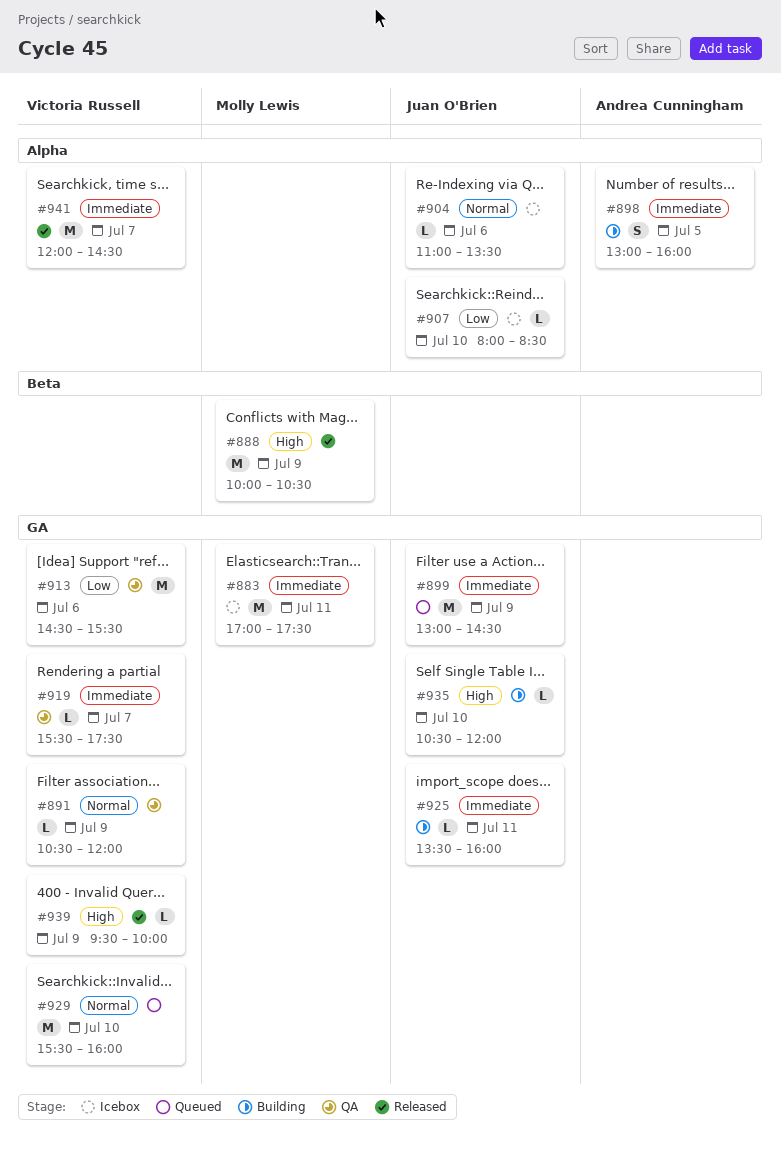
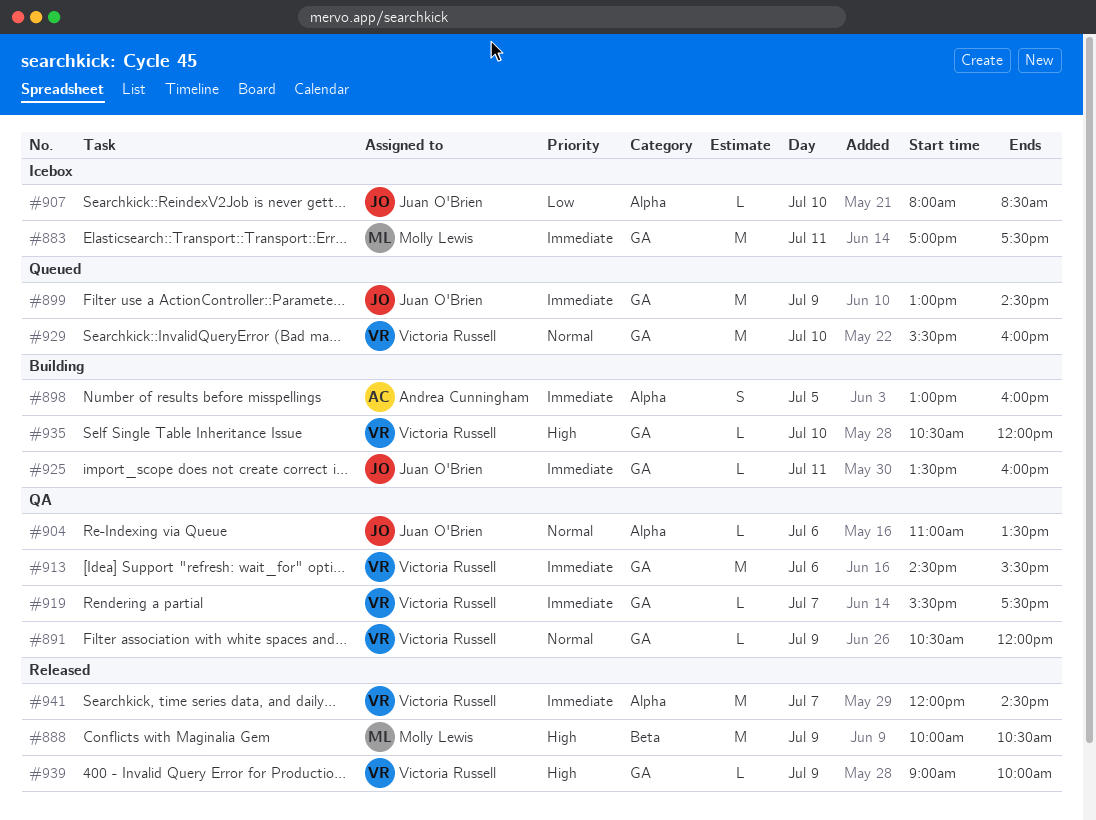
#904, status: Icebox -> QA
#913, priority: Low -> Immediate
#935, owner: Juan O'Brien -> Victoria Russell
#939, begins: 09:30 -> 09:00

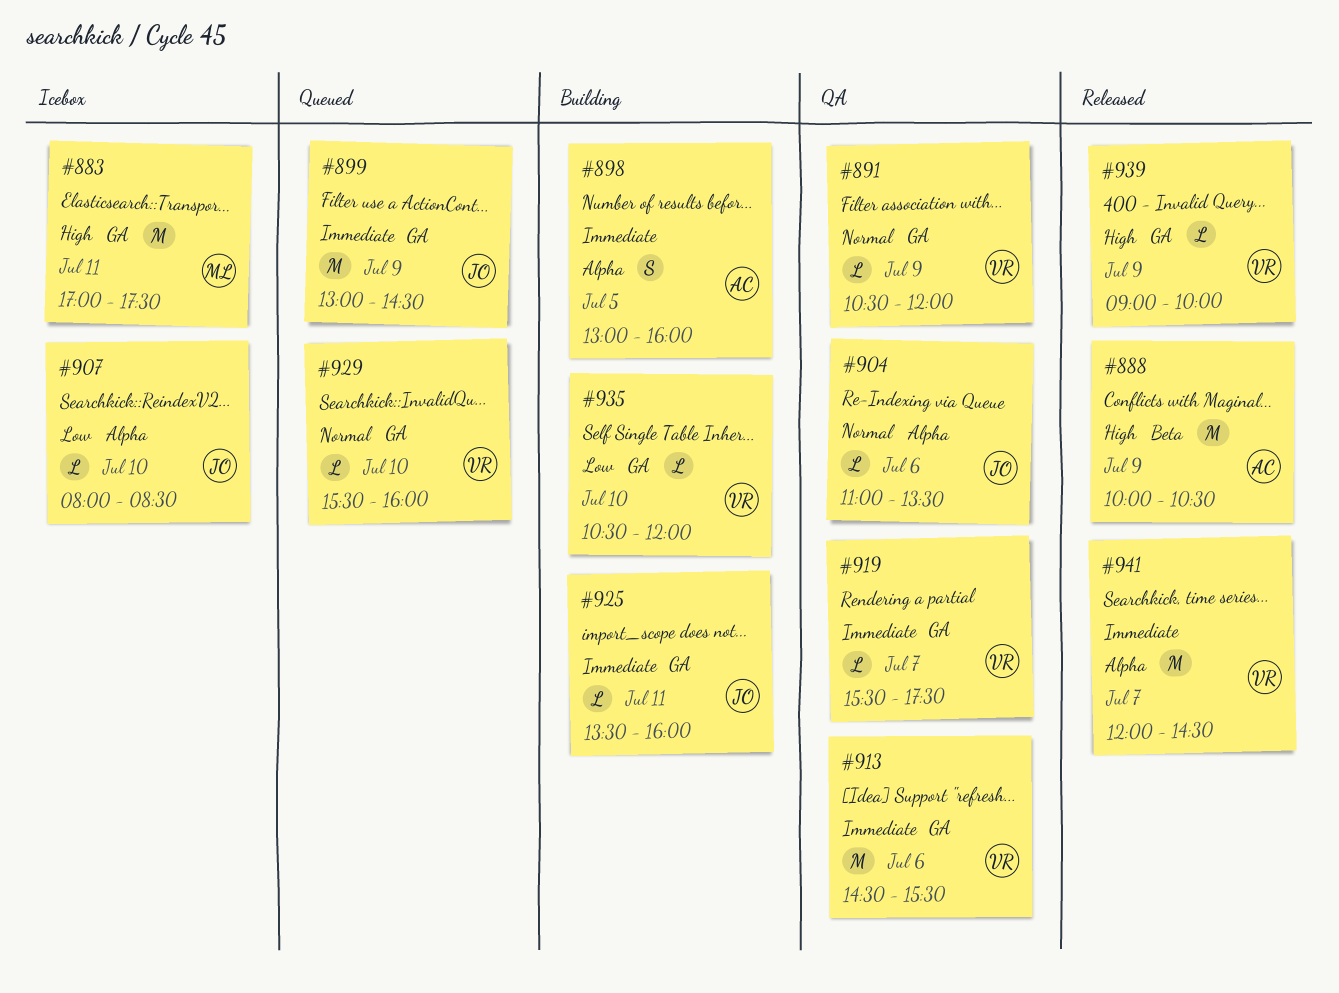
#883, priority: Immediate -> High
#888, owner: Molly Lewis -> Andrea Cunningham
#929, estimate: M -> L
#935, priority: High -> Low

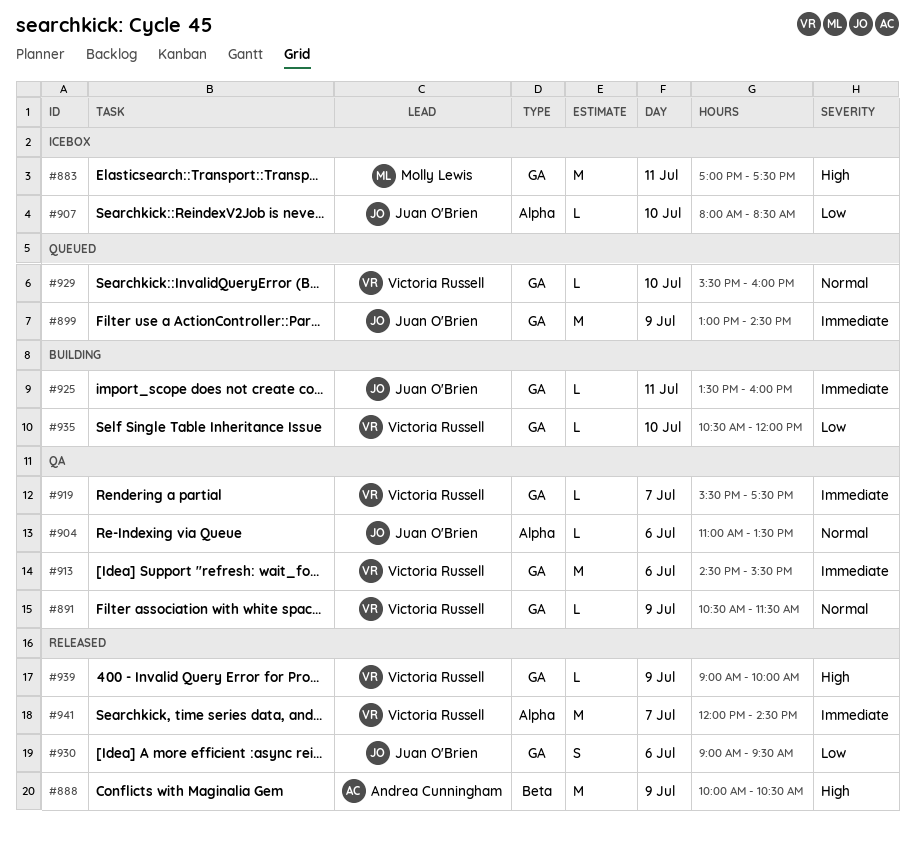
#891, ends: 12:00 -> 11:30
#898: present -> none
#930: none -> present

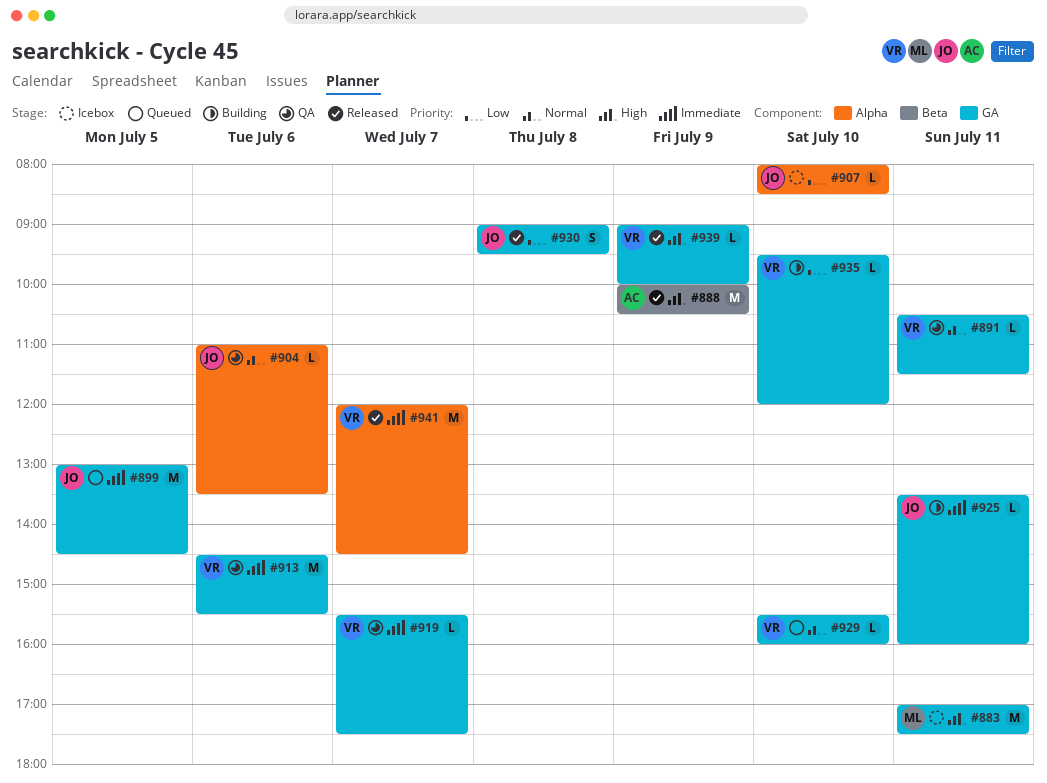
#891, day: Jul 9 -> Jul 11
#899, day: Jul 9 -> Jul 5
#930, day: Jul 6 -> Jul 8
#935, begins: 10:30 -> 09:30

